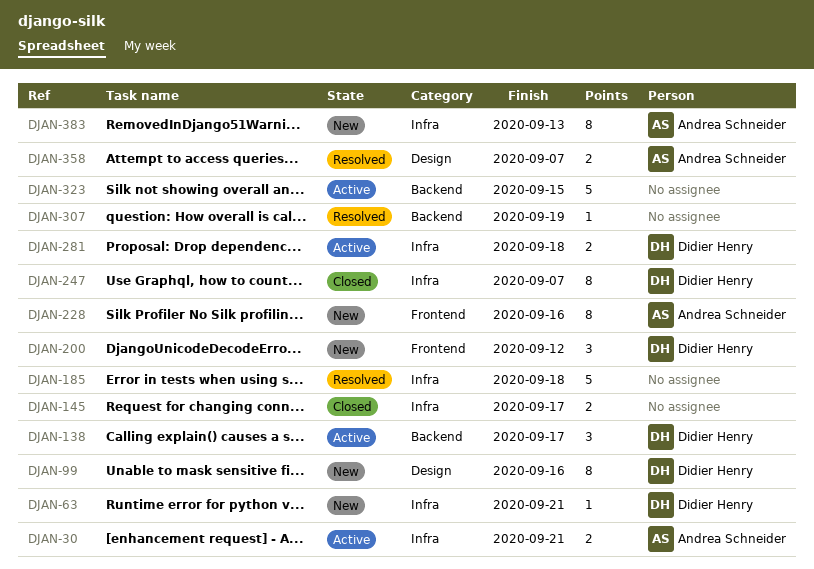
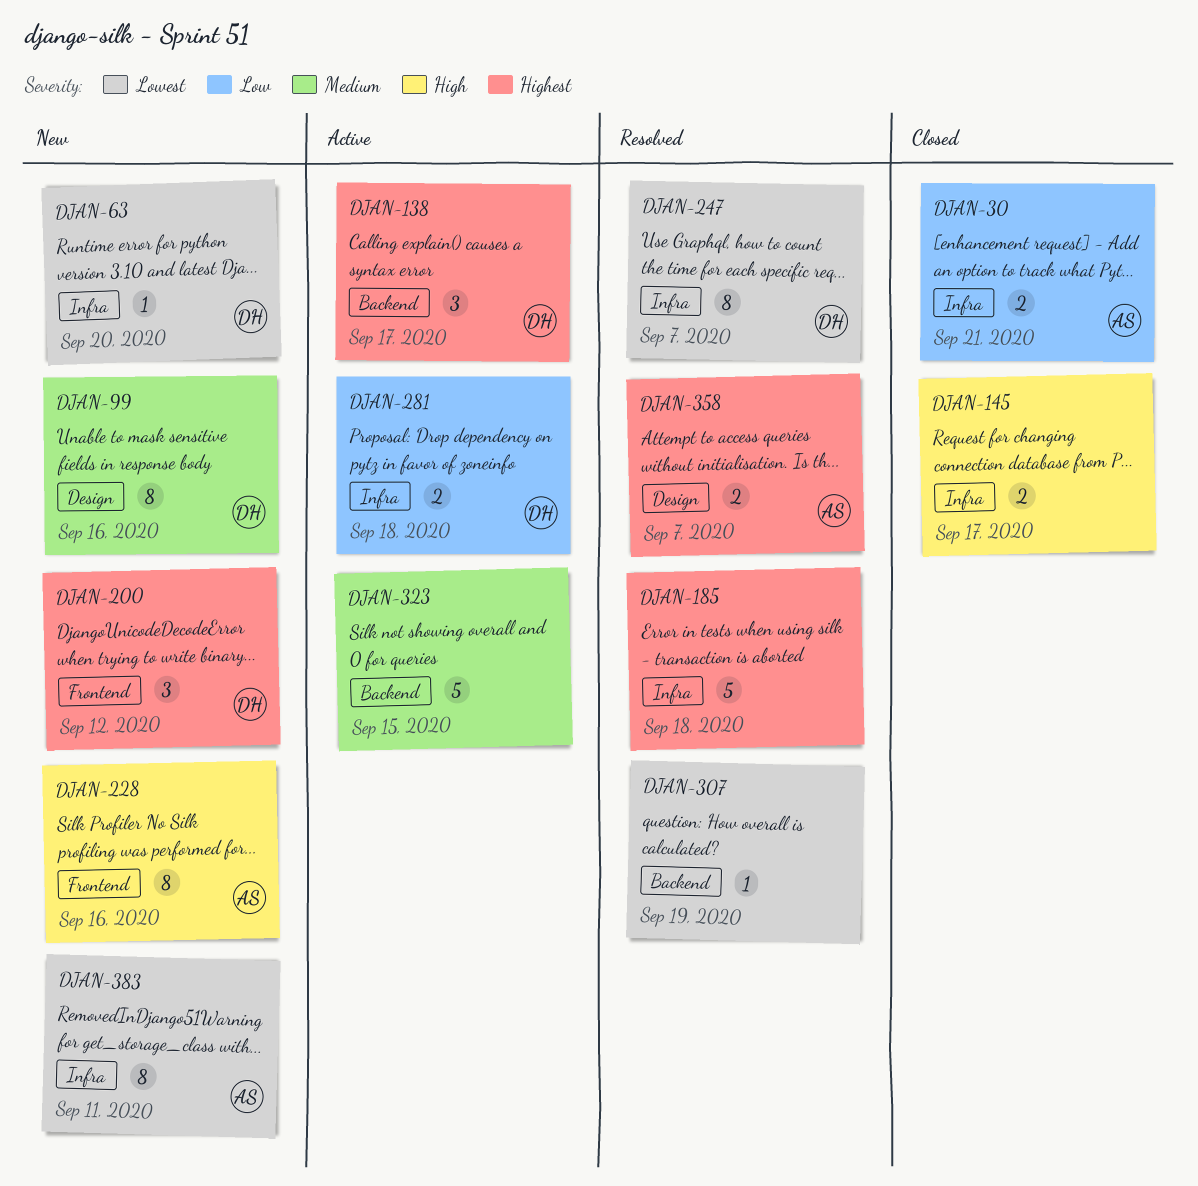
DJAN-30, status: Active -> Closed
DJAN-63, due: Sep 21 -> Sep 20
DJAN-247, status: Closed -> Resolved
DJAN-383, due: Sep 13 -> Sep 11

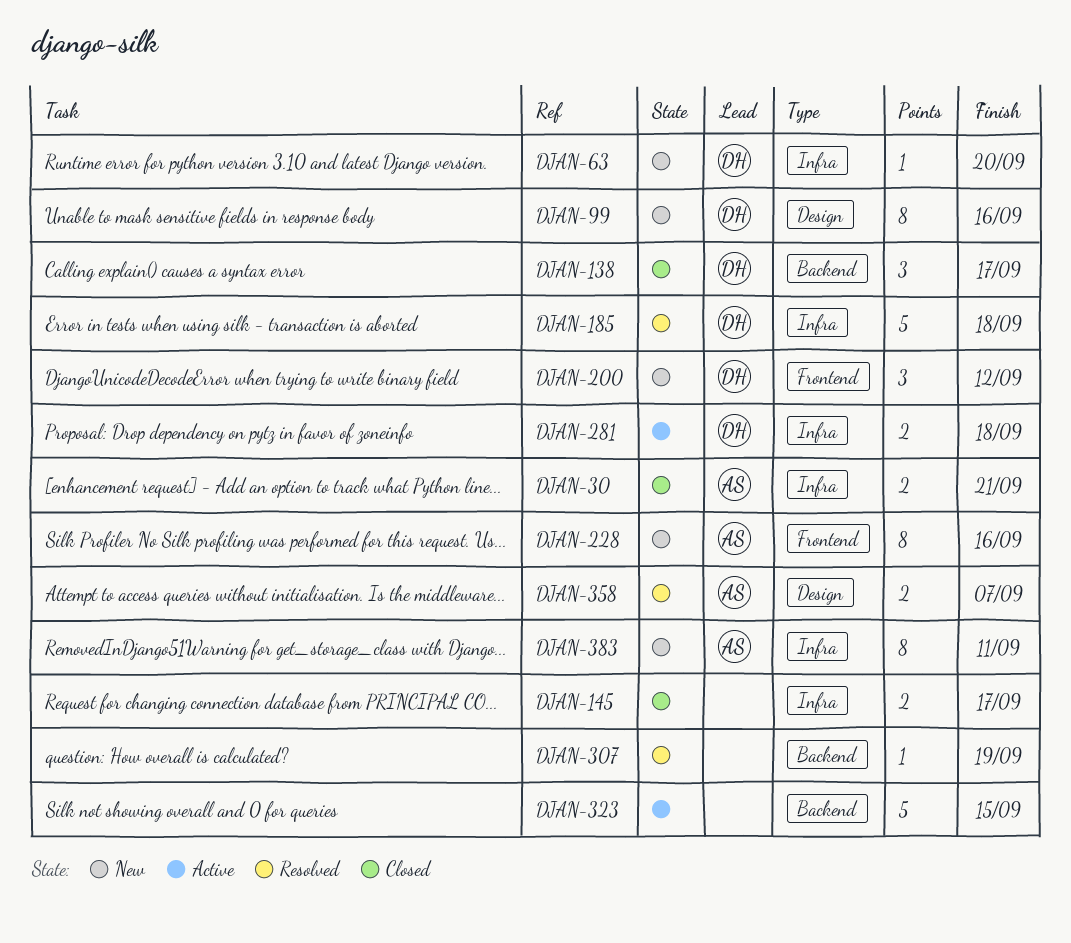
DJAN-138, status: Active -> Closed
DJAN-185, owner: none -> DH
DJAN-247: present -> none

